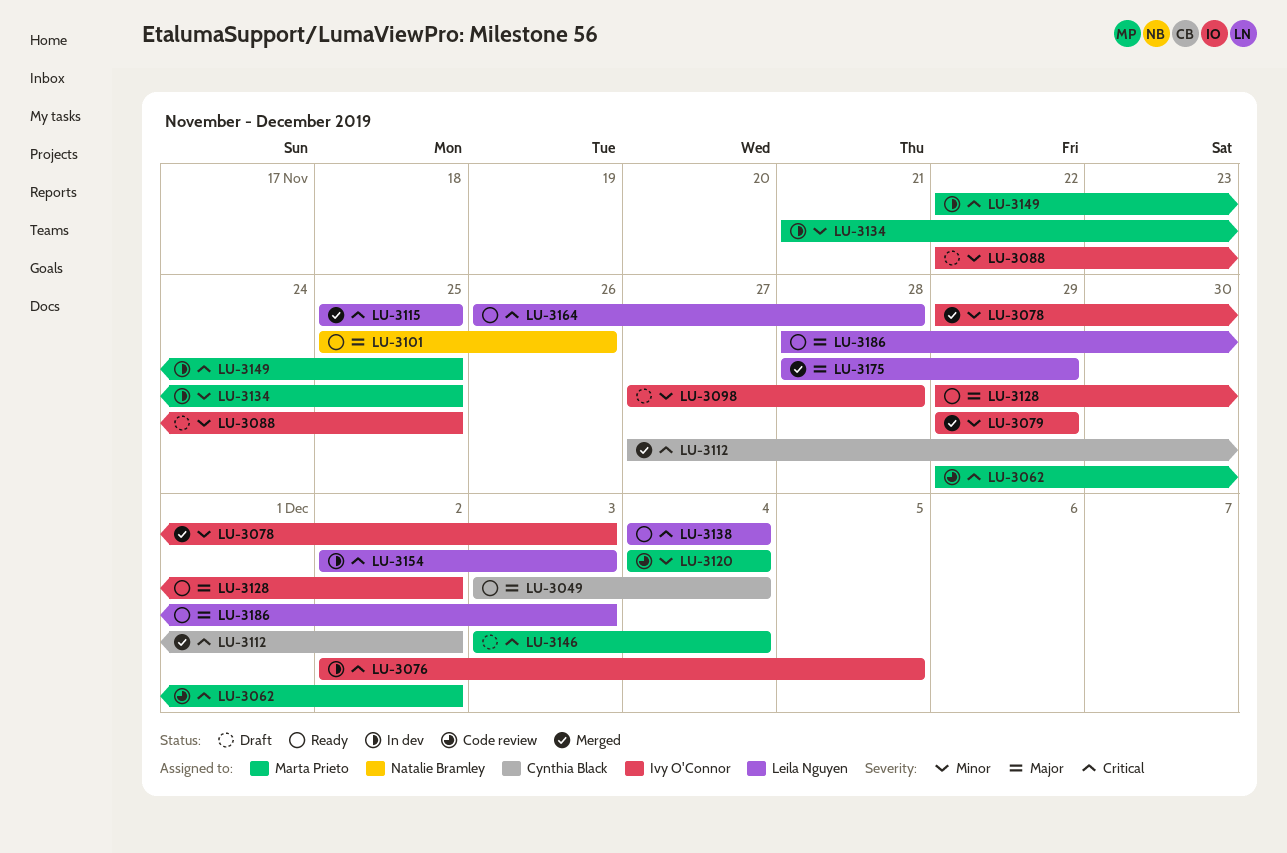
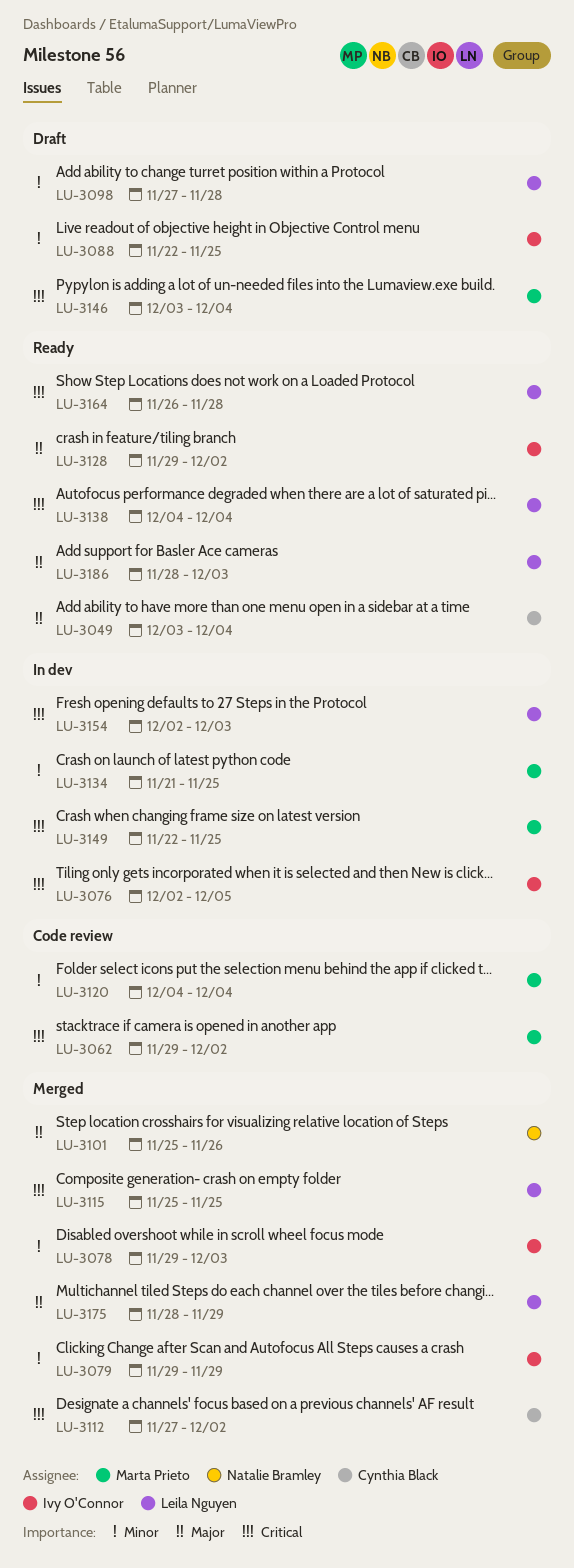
LU-3098, owner: Ivy O'Connor -> Leila Nguyen
LU-3101, status: Ready -> Merged

